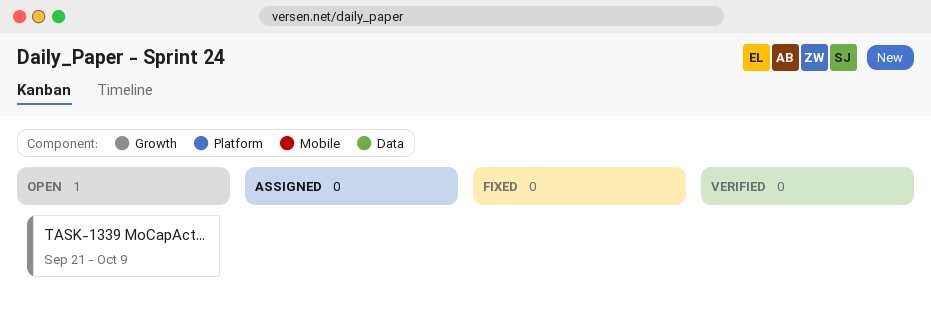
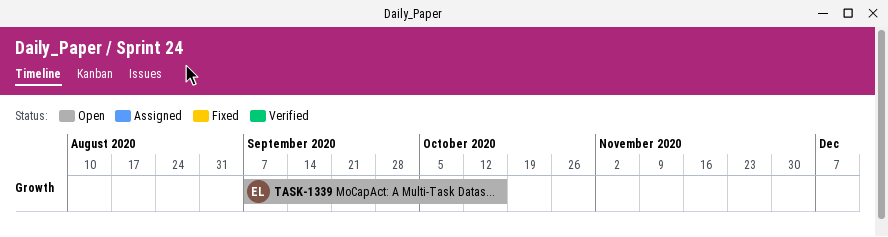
TASK-1339, start: Sep 21 -> Sep 7
TASK-1339, due: Oct 9 -> Oct 16

